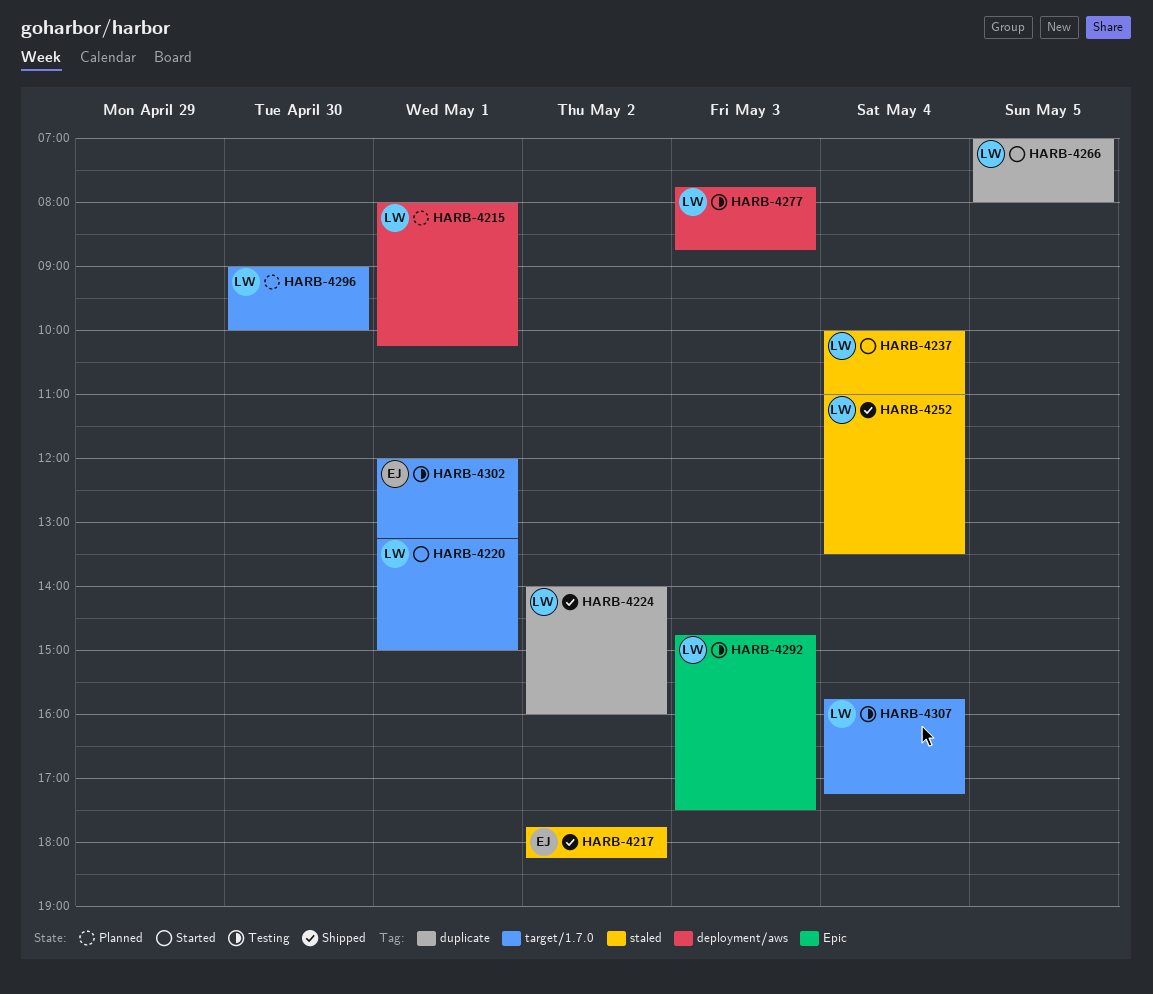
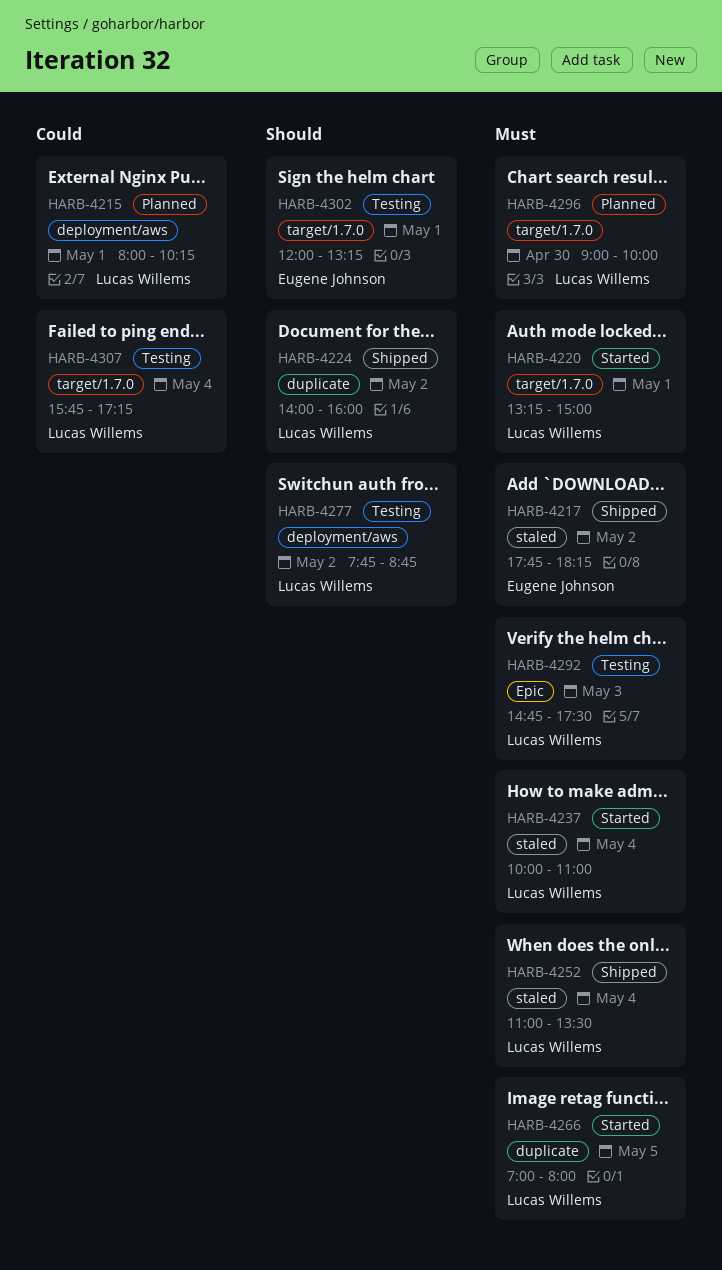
HARB-4277, day: May 3 -> May 2

